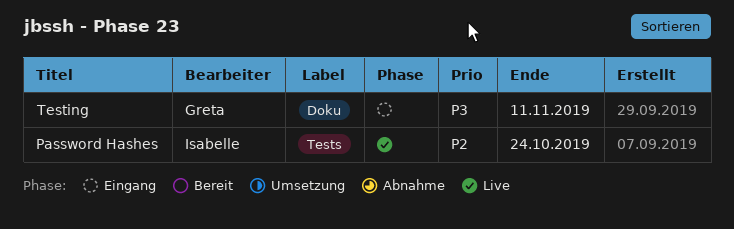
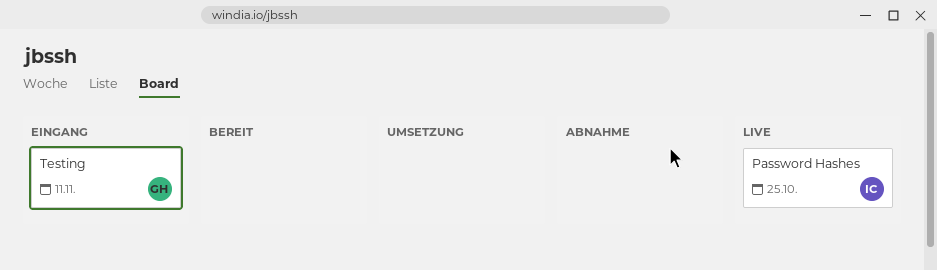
Password Hashes, due: Oct 24 -> Oct 25

